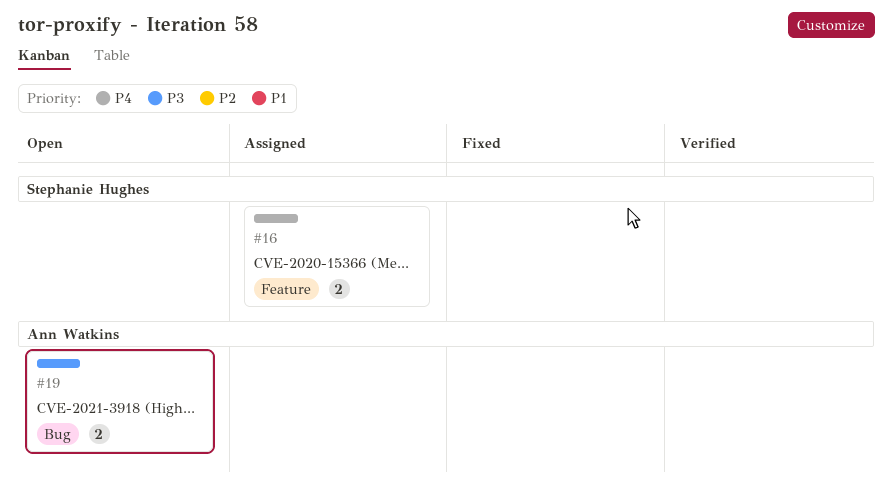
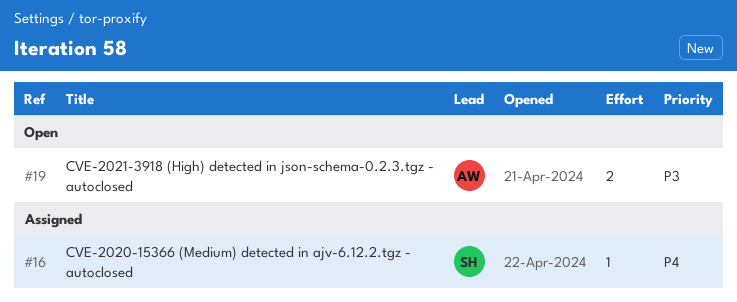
#16, estimate: 2 -> 1

